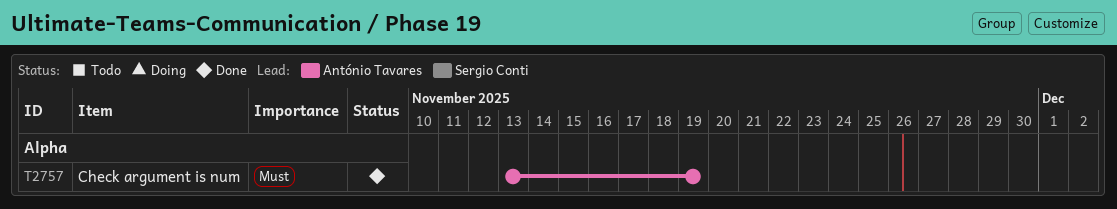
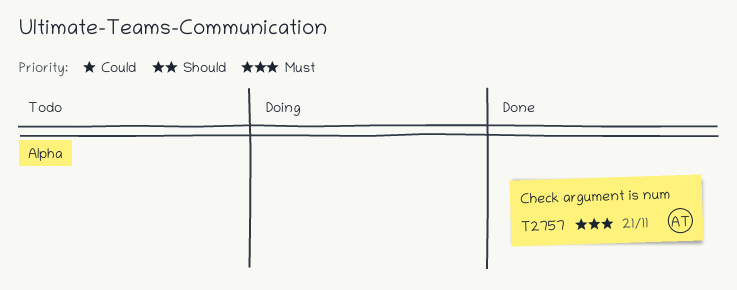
T2757, due: Nov 19 -> Nov 21

